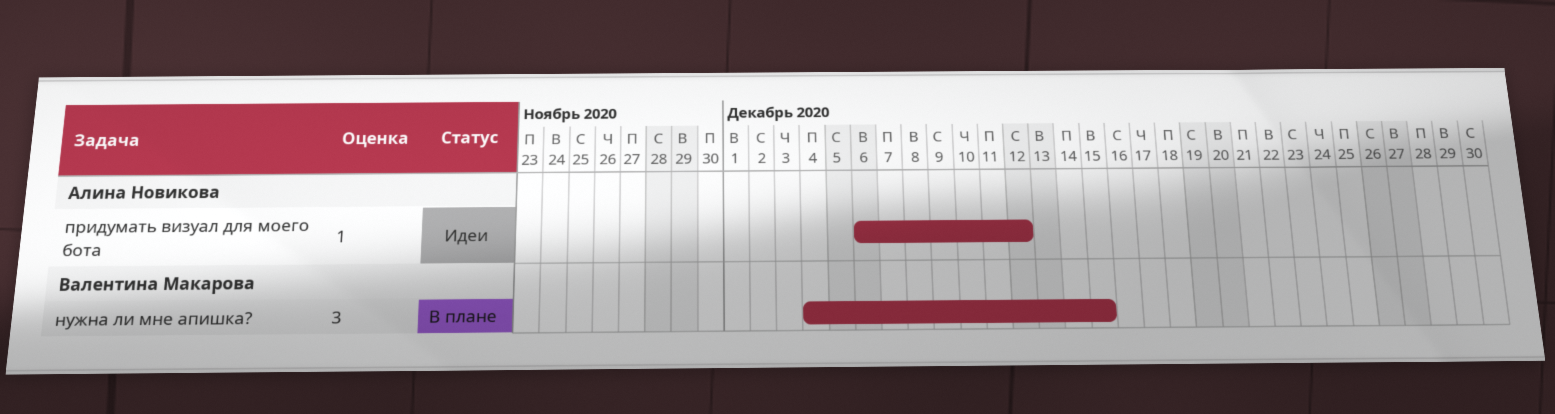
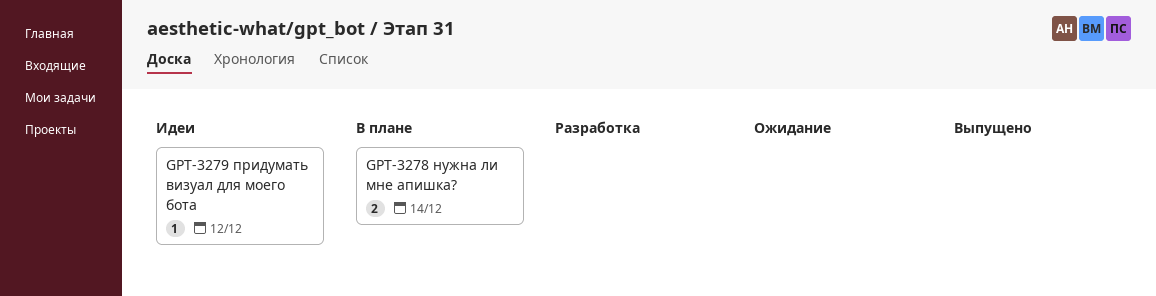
нужна ли мне апишка?, estimate: 3 -> 2
нужна ли мне апишка?, due: Dec 15 -> Dec 14

